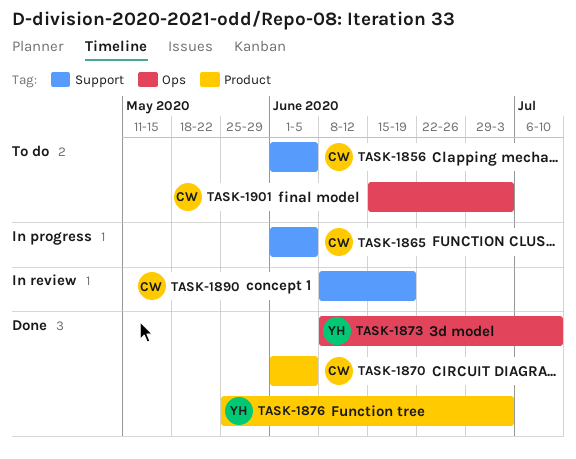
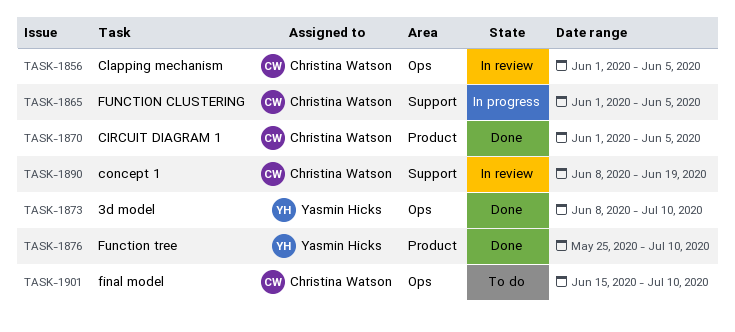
TASK-1856, status: To do -> In review
TASK-1856, label: Support -> Ops
TASK-1876, due: Jul 3 -> Jul 10
TASK-1901, due: Jul 3 -> Jul 10

